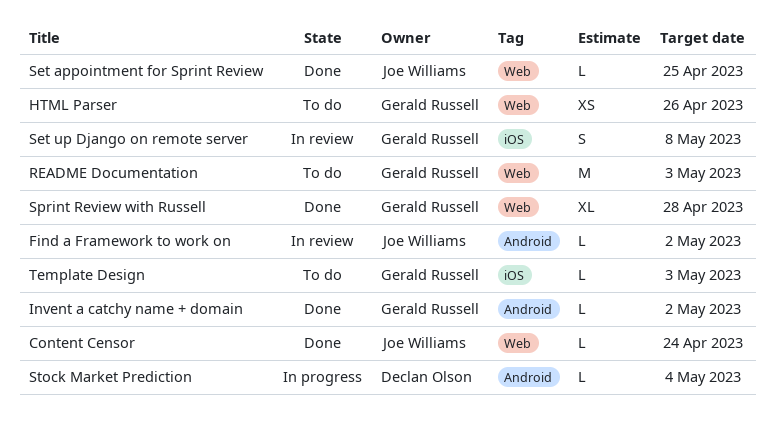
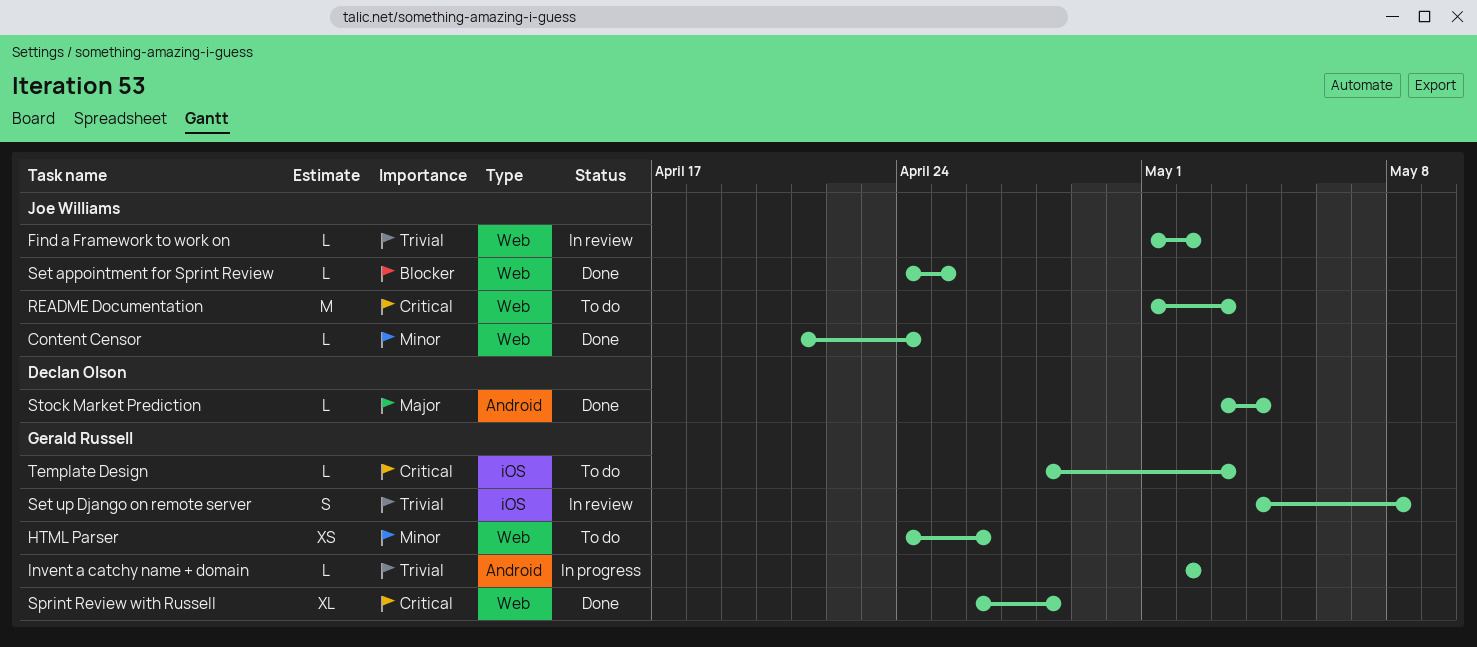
Find a Framework to work on, label: Android -> Web
Invent a catchy name + domain, status: Done -> In progress
README Documentation, owner: Gerald Russell -> Joe Williams
Stock Market Prediction, status: In progress -> Done

